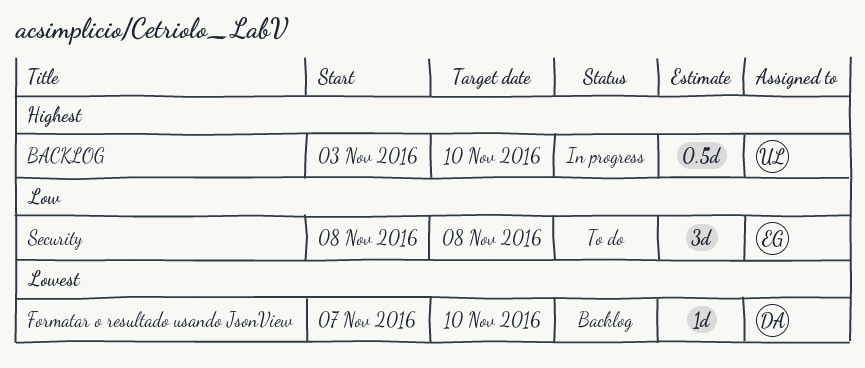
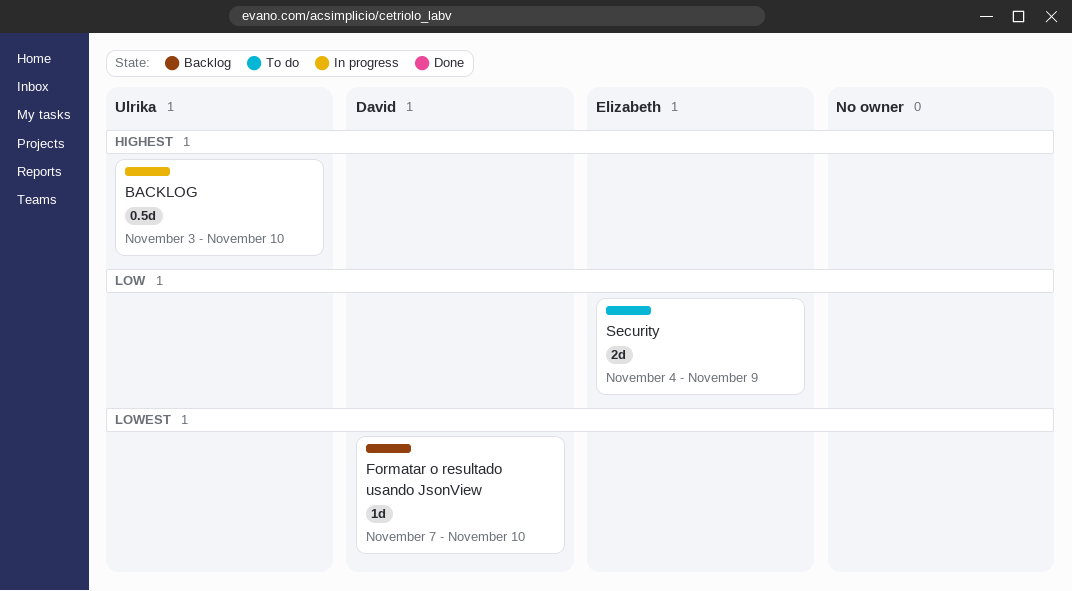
Security, estimate: 3d -> 2d
Security, start: Nov 8 -> Nov 4
Security, due: Nov 8 -> Nov 9

